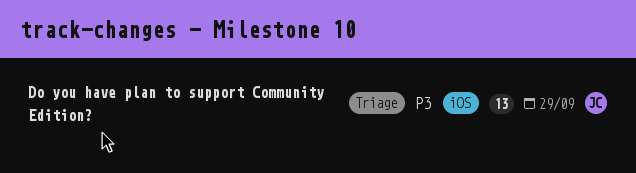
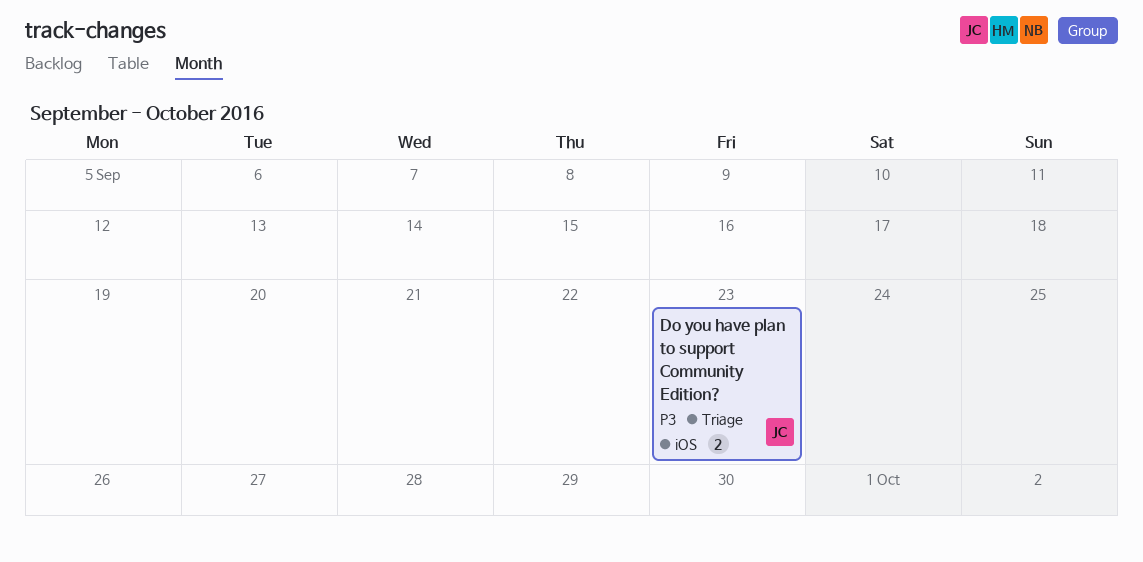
Do you have plan to support Community Edition?, estimate: 13 -> 2
Do you have plan to support Community Edition?, due: Sep 29 -> Sep 23

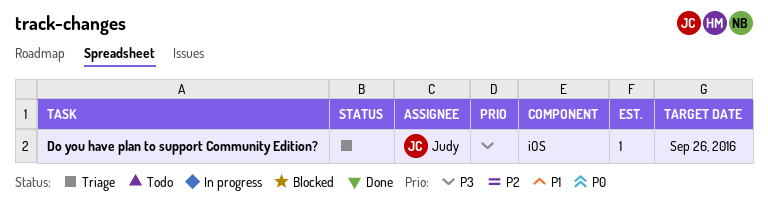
Do you have plan to support Community Edition?, estimate: 2 -> 1
Do you have plan to support Community Edition?, due: Sep 23 -> Sep 26

